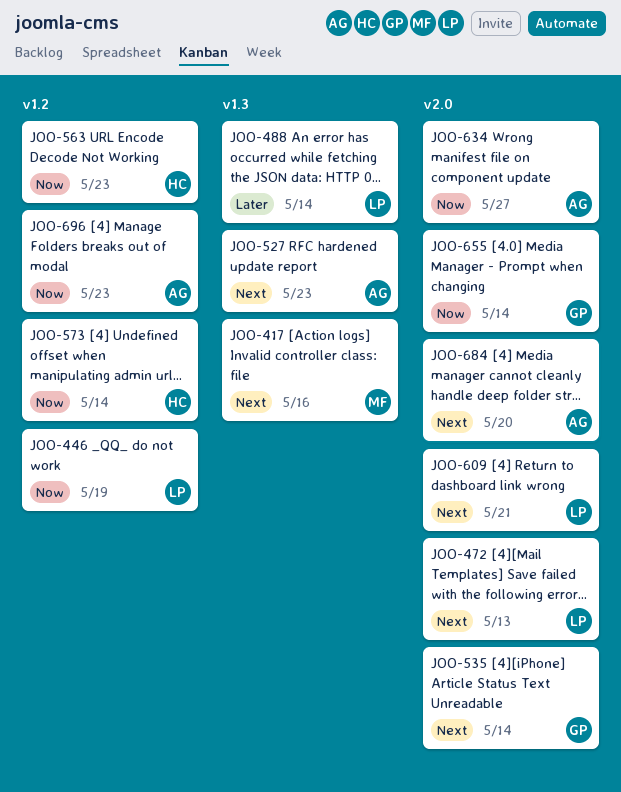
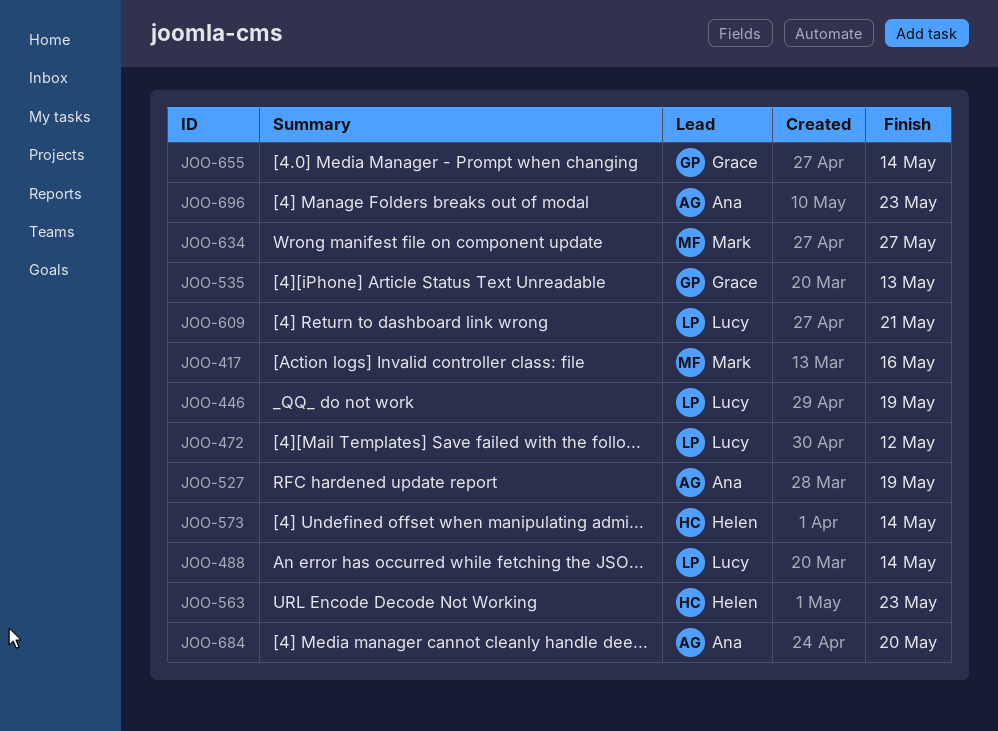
JOO-472, due: May 13 -> May 12
JOO-527, due: May 23 -> May 19
JOO-535, due: May 14 -> May 13
JOO-634, owner: Ana -> Mark

